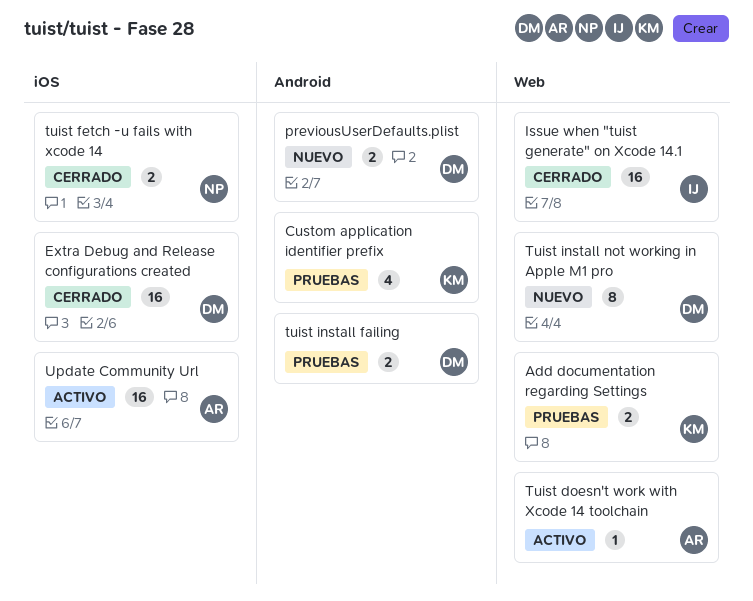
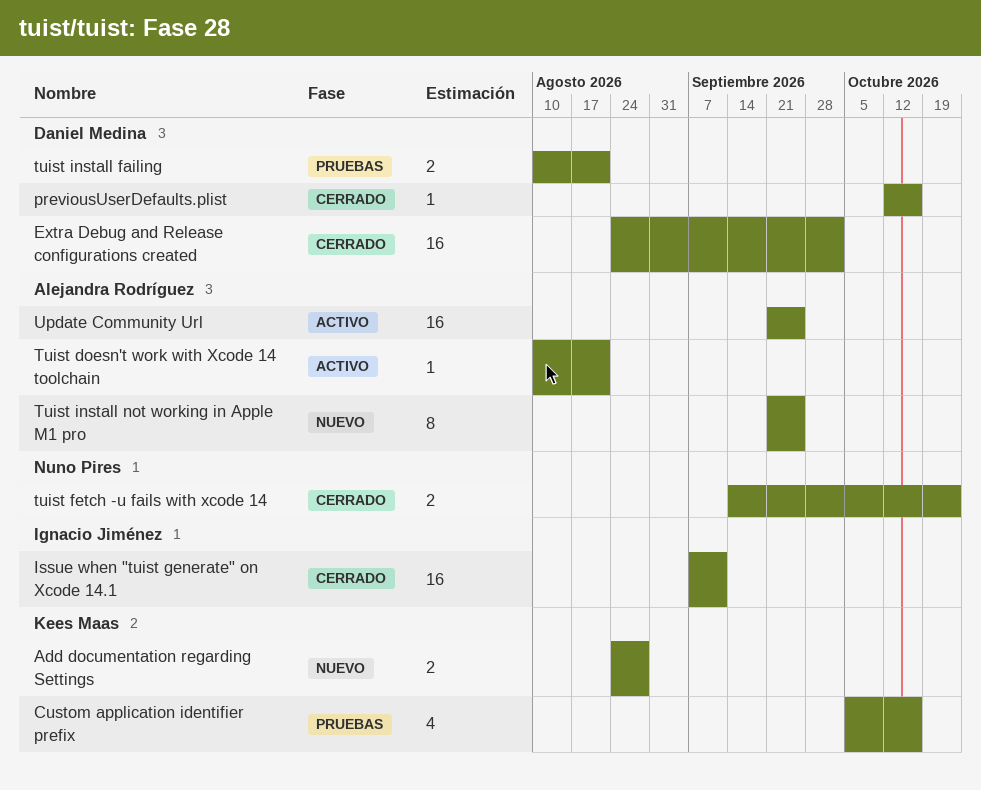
Add documentation regarding Settings, status: Pruebas -> Nuevo
previousUserDefaults.plist, status: Nuevo -> Cerrado
previousUserDefaults.plist, estimate: 2 -> 1
Tuist install not working in Apple M1 pro, owner: Daniel Medina -> Alejandra Rodríguez

